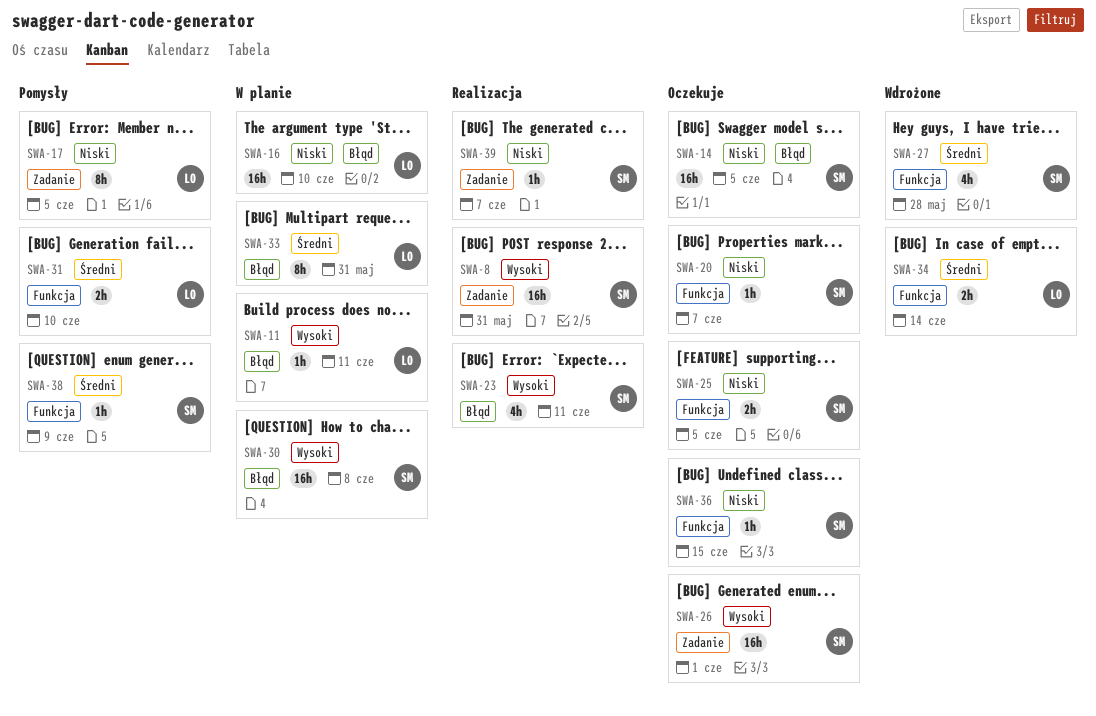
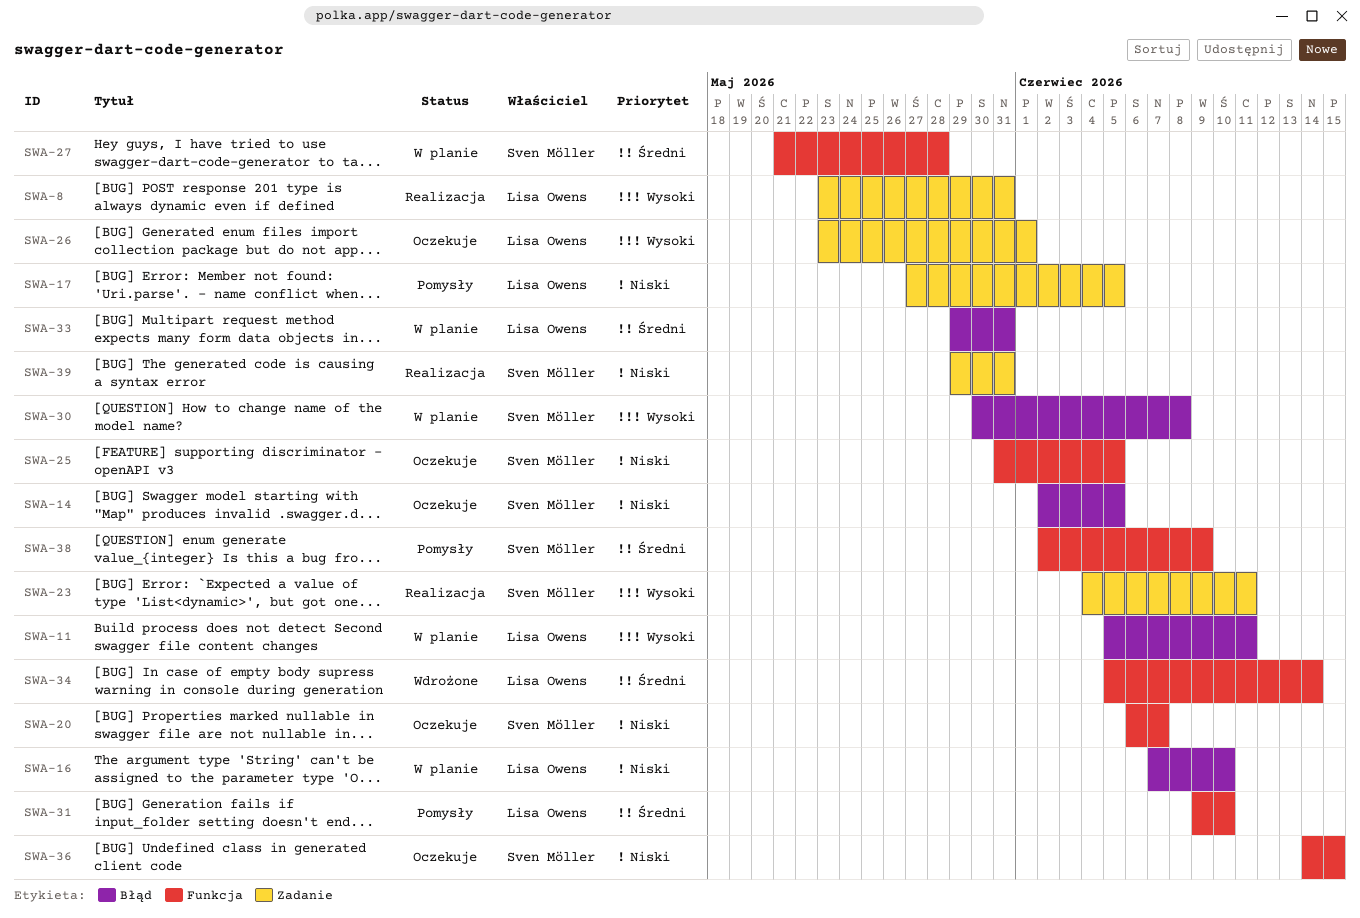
SWA-8, owner: Sven Möller -> Lisa Owens
SWA-23, label: Błąd -> Zadanie
SWA-26, owner: Sven Möller -> Lisa Owens
SWA-27, status: Wdrożone -> W planie
SWA-39, due: Jun 7 -> May 31

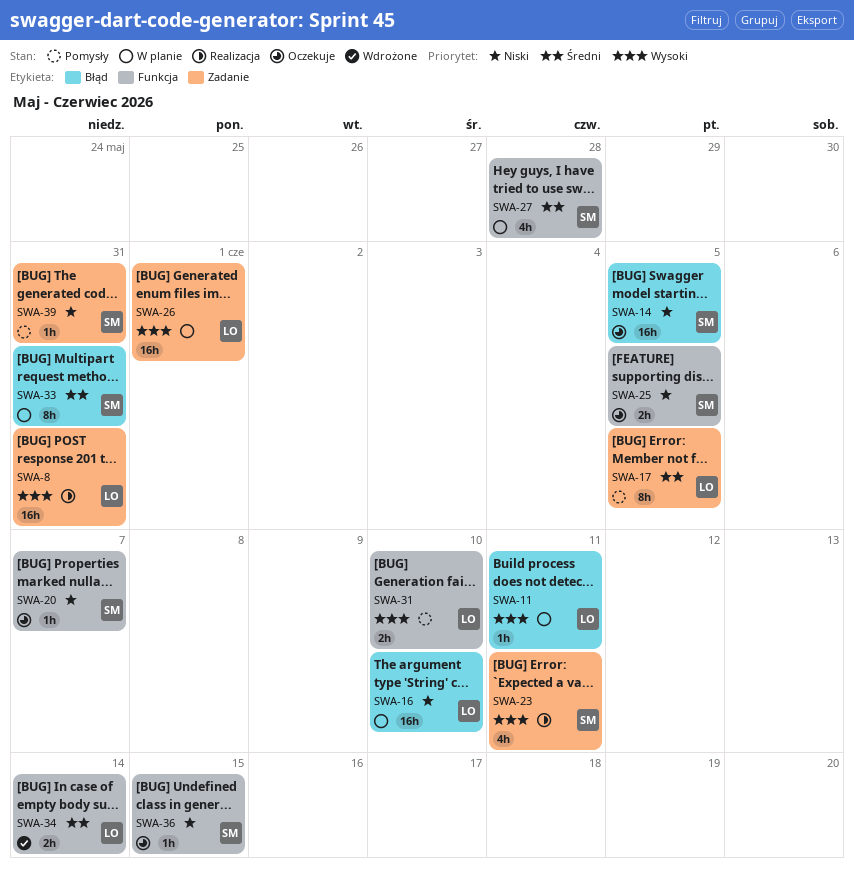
SWA-17, priority: Niski -> Średni
SWA-26, status: Oczekuje -> W planie
SWA-30: present -> none
SWA-31, priority: Średni -> Wysoki
SWA-33, owner: Lisa Owens -> Sven Möller
SWA-38: present -> none
SWA-39, status: Realizacja -> Pomysły

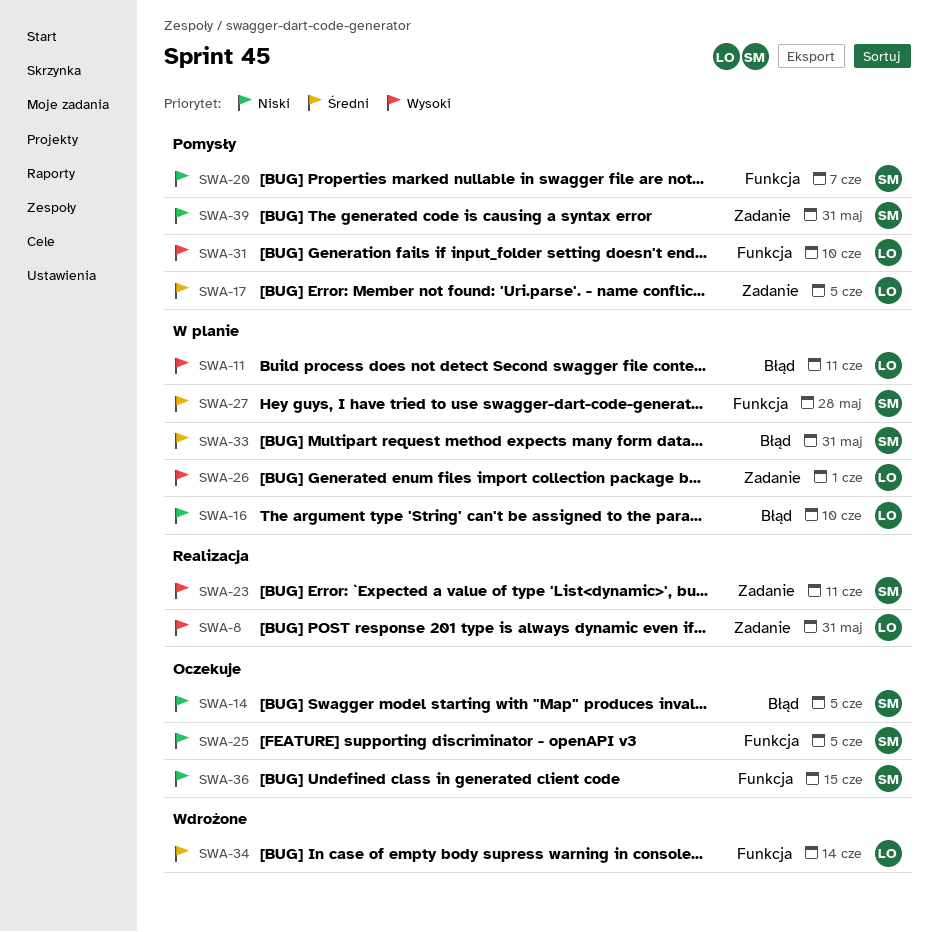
SWA-20, status: Oczekuje -> Pomysły

